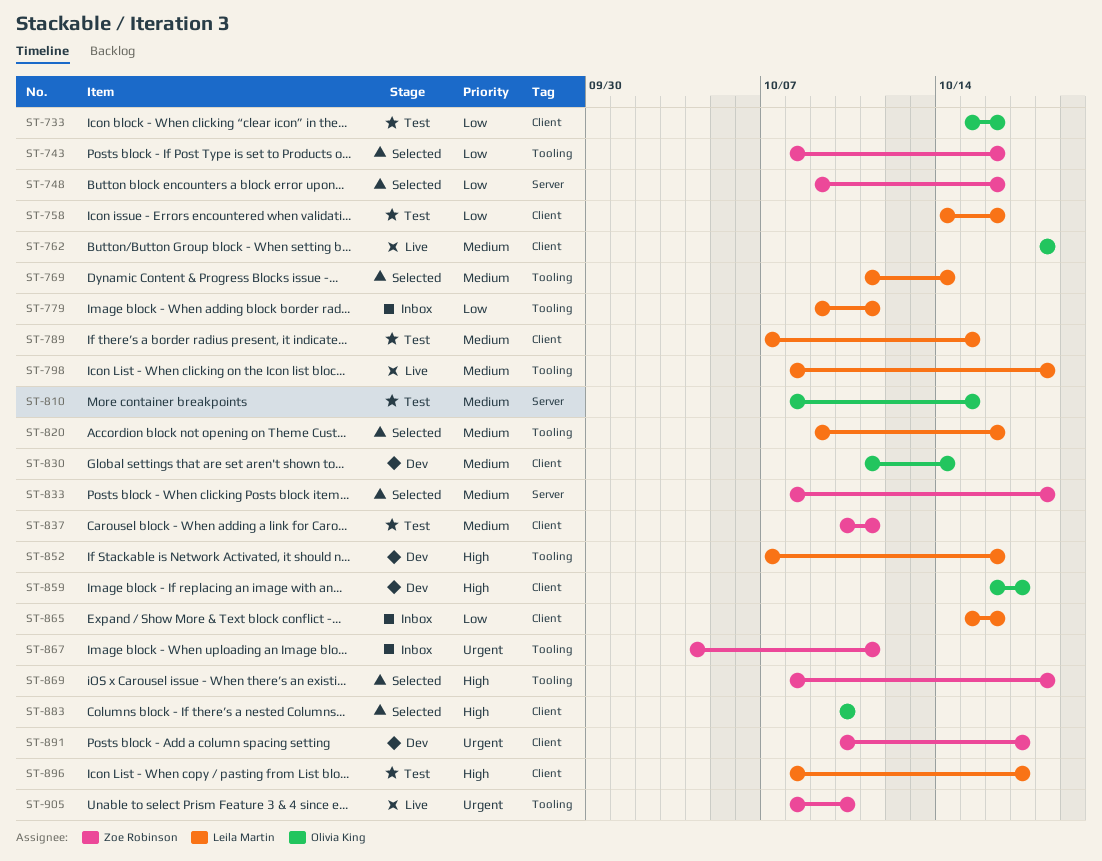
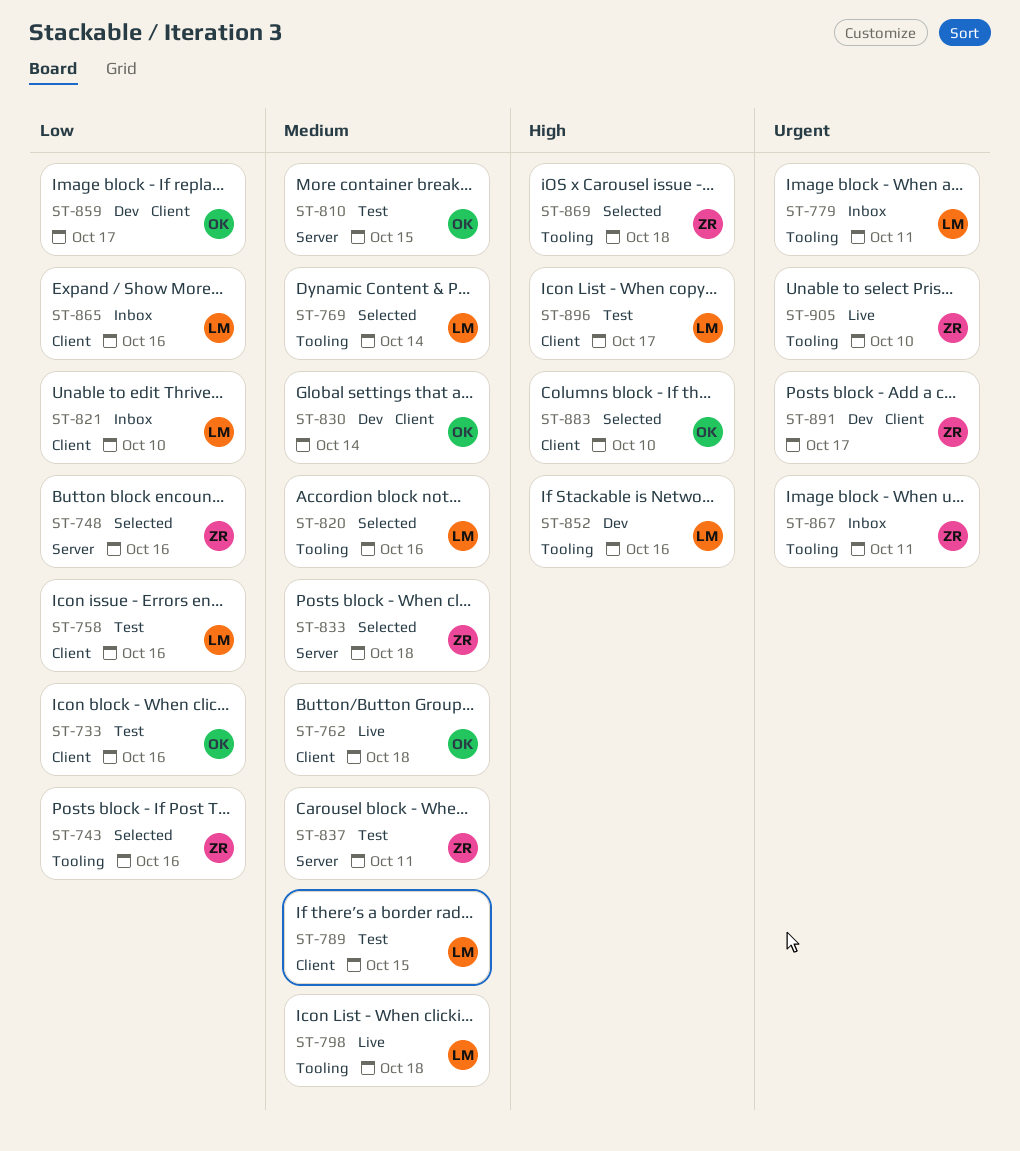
ST-779, priority: Low -> Urgent
ST-821: none -> present
ST-837, label: Client -> Server
ST-859, priority: High -> Low

